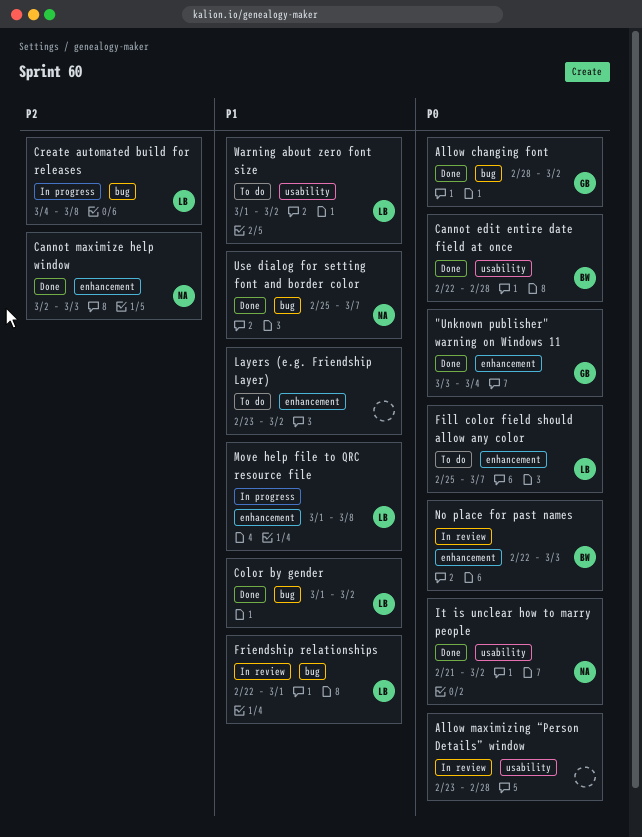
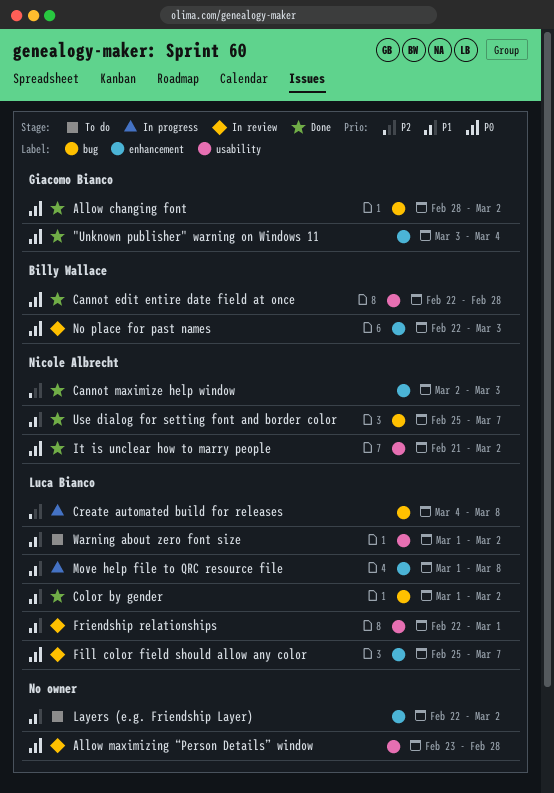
Fill color field should allow any color, status: To do -> In review
Friendship relationships, label: bug -> usability
Layers (e.g. Friendship Layer), start: Feb 23 -> Feb 22

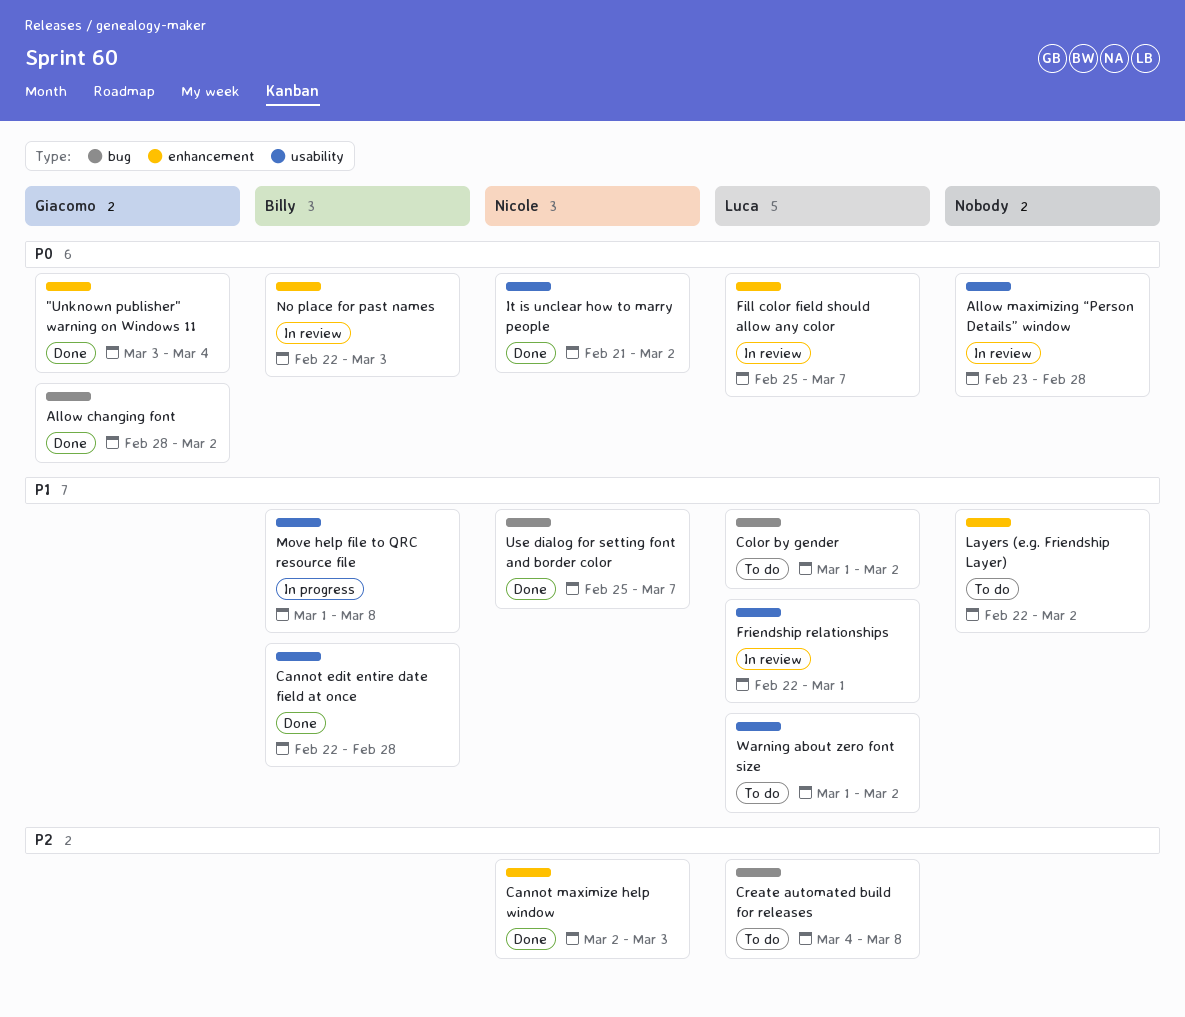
Cannot edit entire date field at once, priority: P0 -> P1
Color by gender, status: Done -> To do
Create automated build for releases, status: In progress -> To do
Move help file to QRC resource file, owner: Luca Bianco -> Billy Wallace
Move help file to QRC resource file, label: enhancement -> usability

